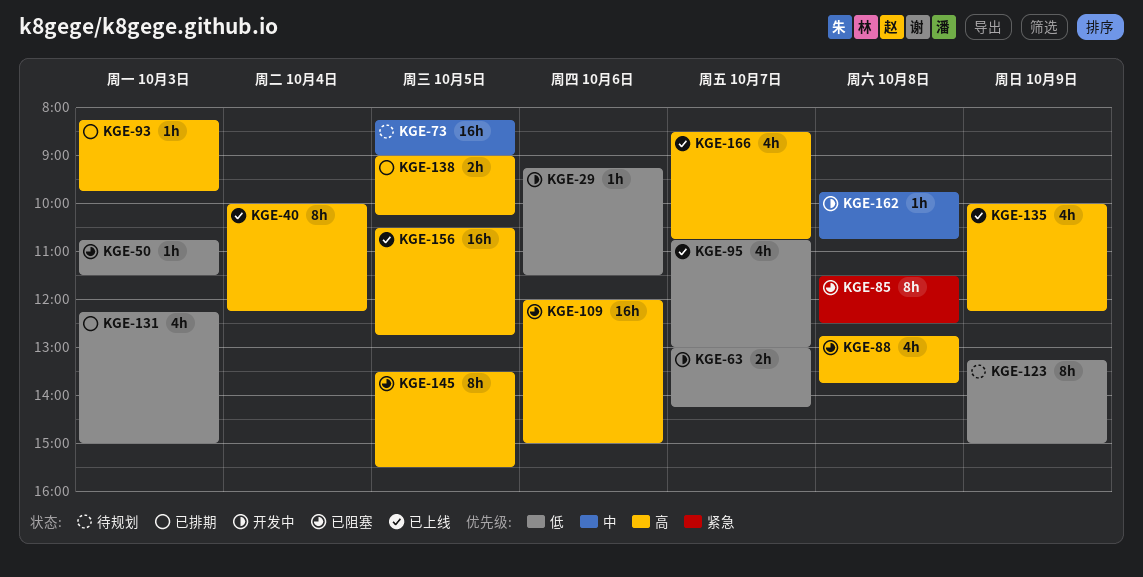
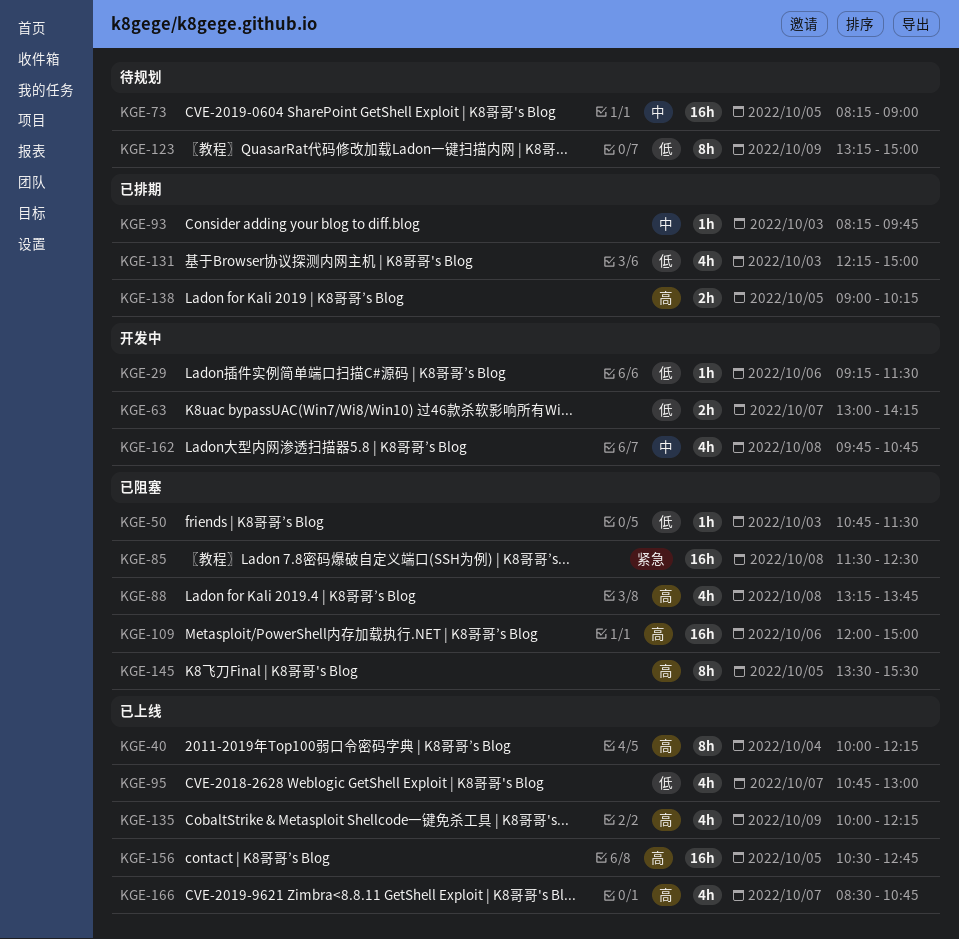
KGE-85, estimate: 8h -> 16h
KGE-88, begins: 12:45 -> 13:15
KGE-93, priority: 高 -> 中
KGE-162, estimate: 1h -> 4h

